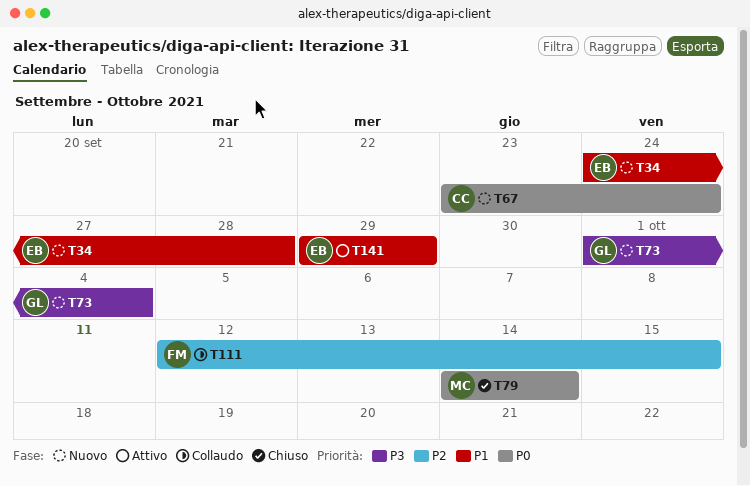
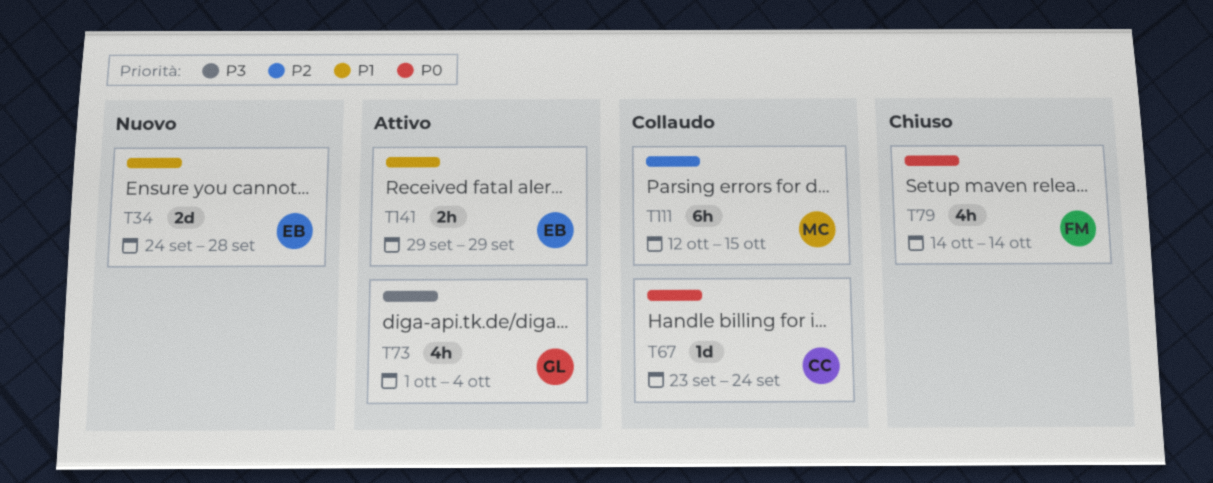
T67, status: Nuovo -> Collaudo
T73, status: Nuovo -> Attivo
T79, owner: MC -> FM
T111, owner: FM -> MC

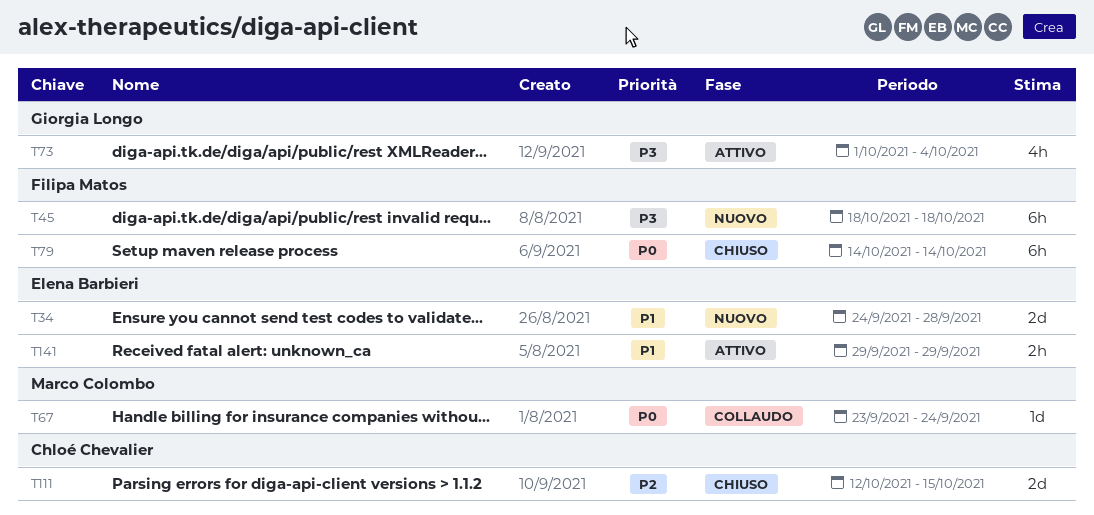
T45: none -> present
T67, owner: Chloé Chevalier -> Marco Colombo
T79, estimate: 4h -> 6h
T111, status: Collaudo -> Chiuso
T111, owner: Marco Colombo -> Chloé Chevalier
T111, estimate: 6h -> 2d

